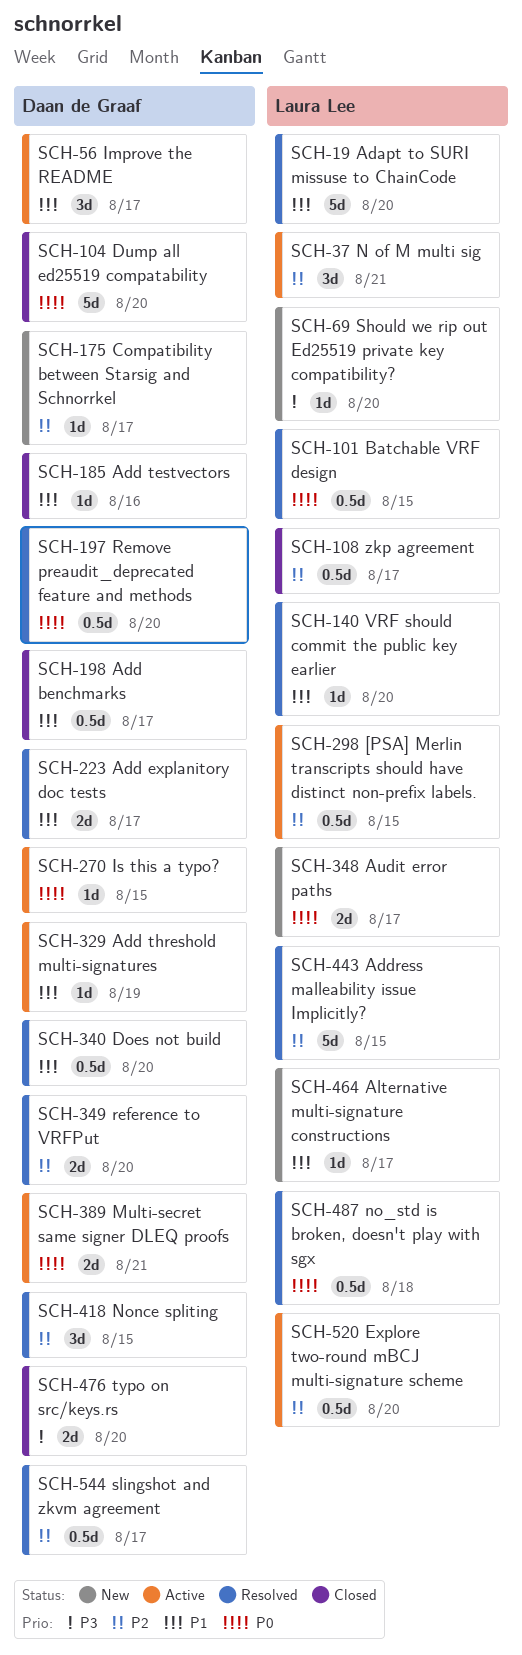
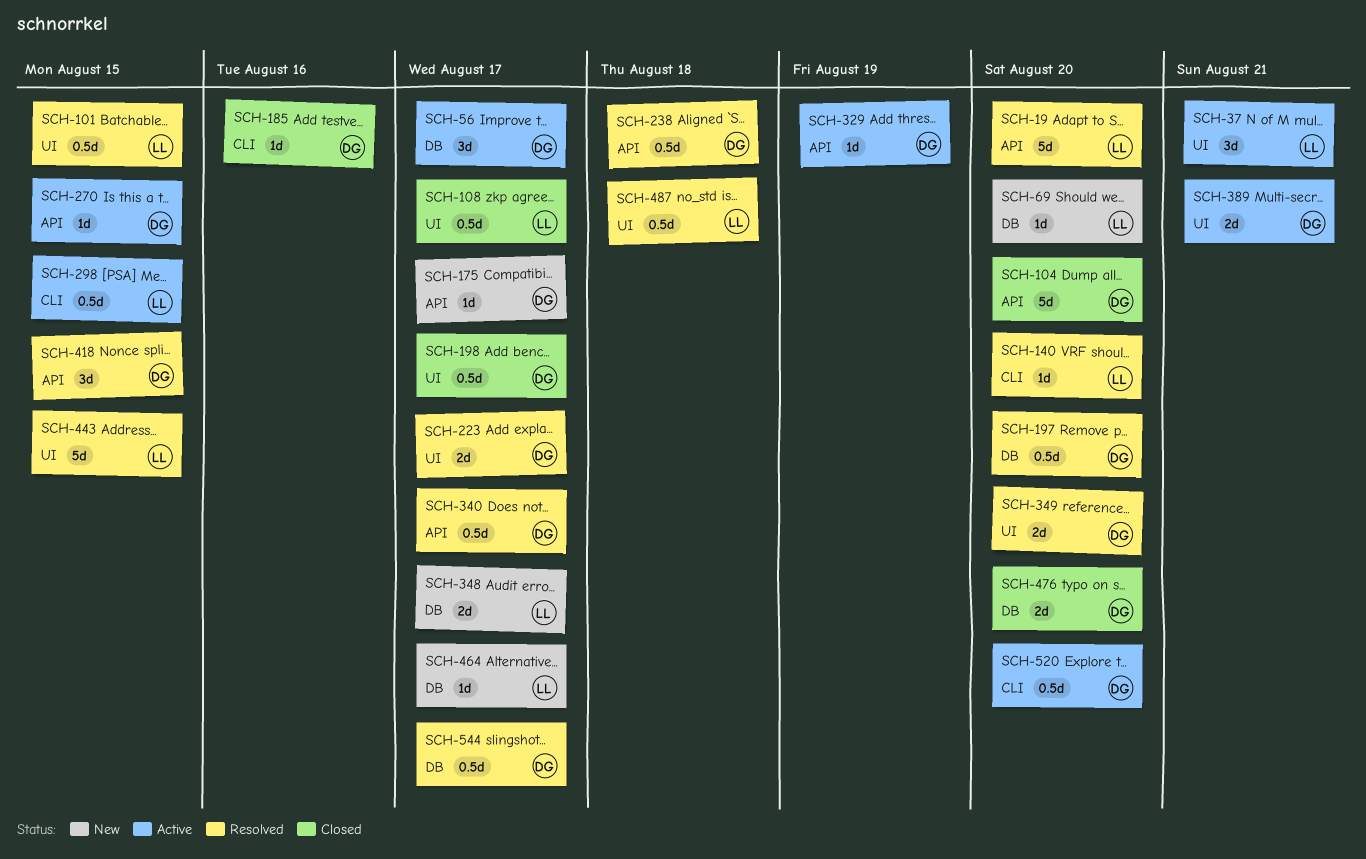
SCH-238: none -> present
SCH-340, due: Aug 20 -> Aug 17
SCH-520, owner: Laura Lee -> Daan de Graaf

